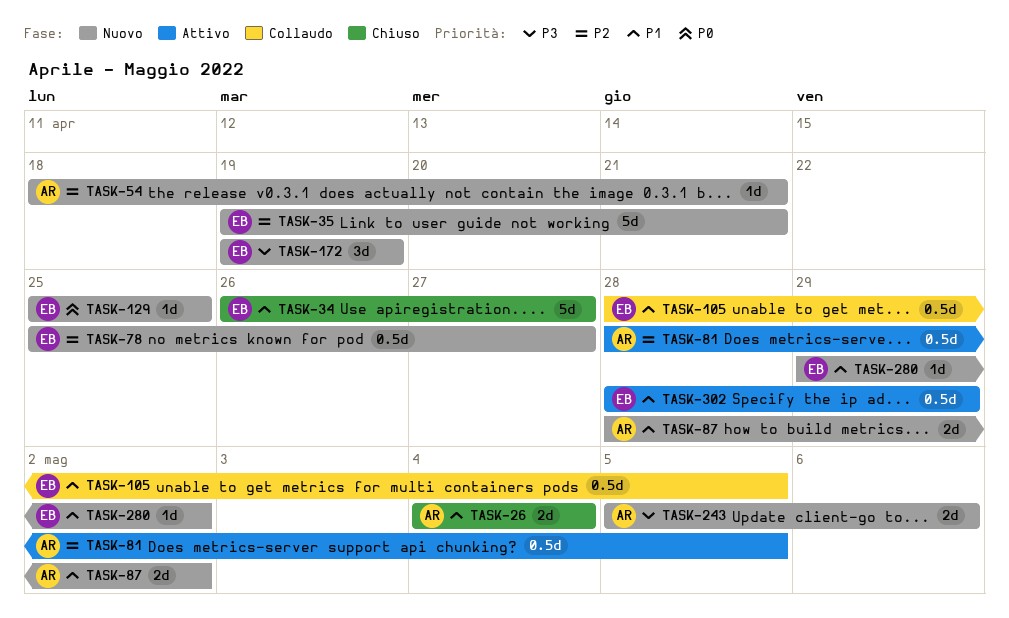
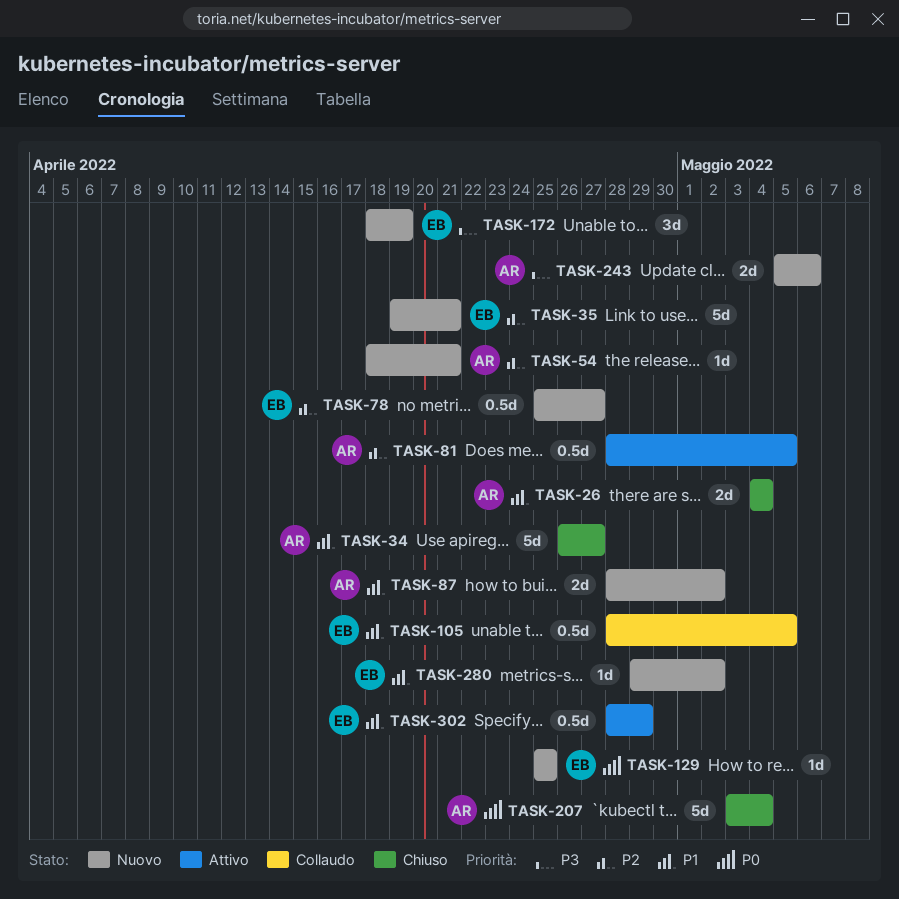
TASK-34, owner: EB -> AR
TASK-172, start: Apr 19 -> Apr 18
TASK-207: none -> present

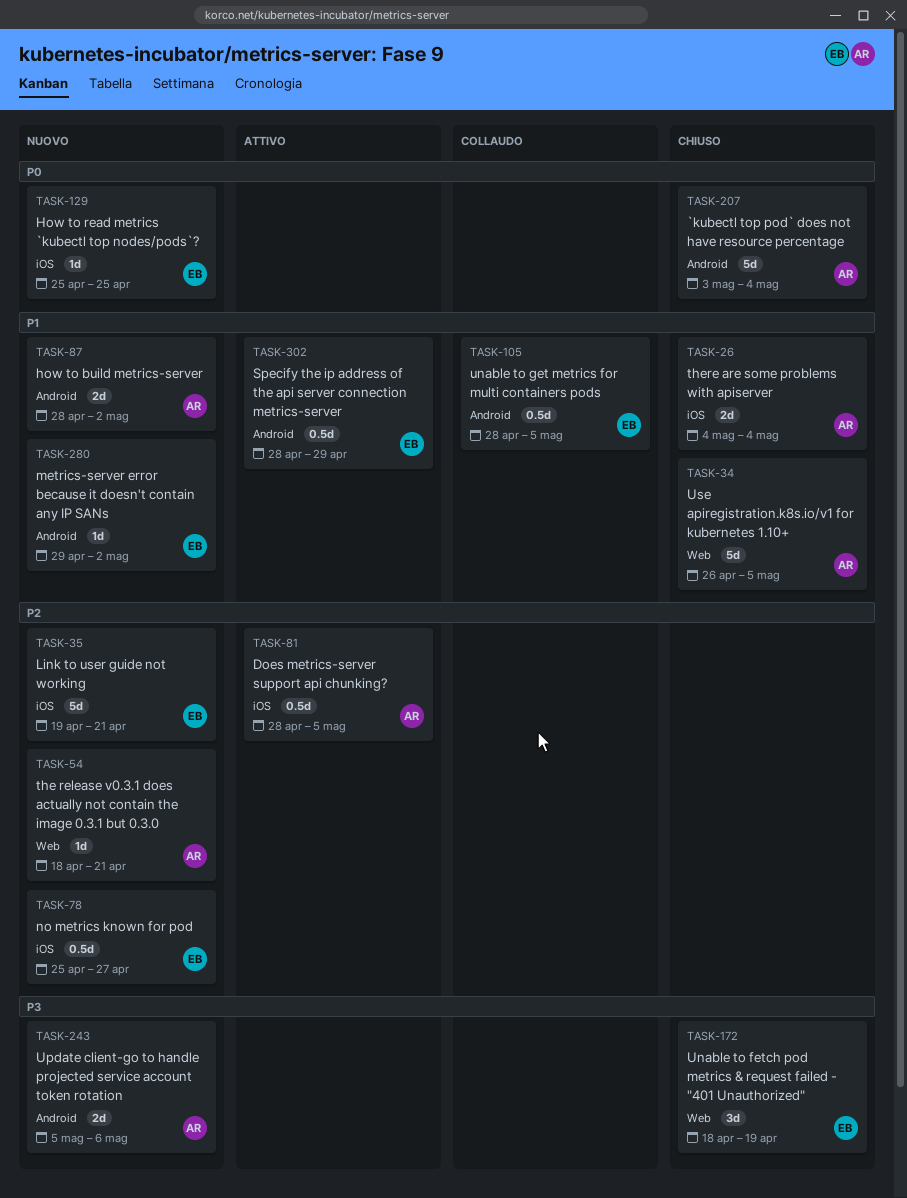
TASK-34, due: Apr 27 -> May 5
TASK-172, status: Nuovo -> Chiuso

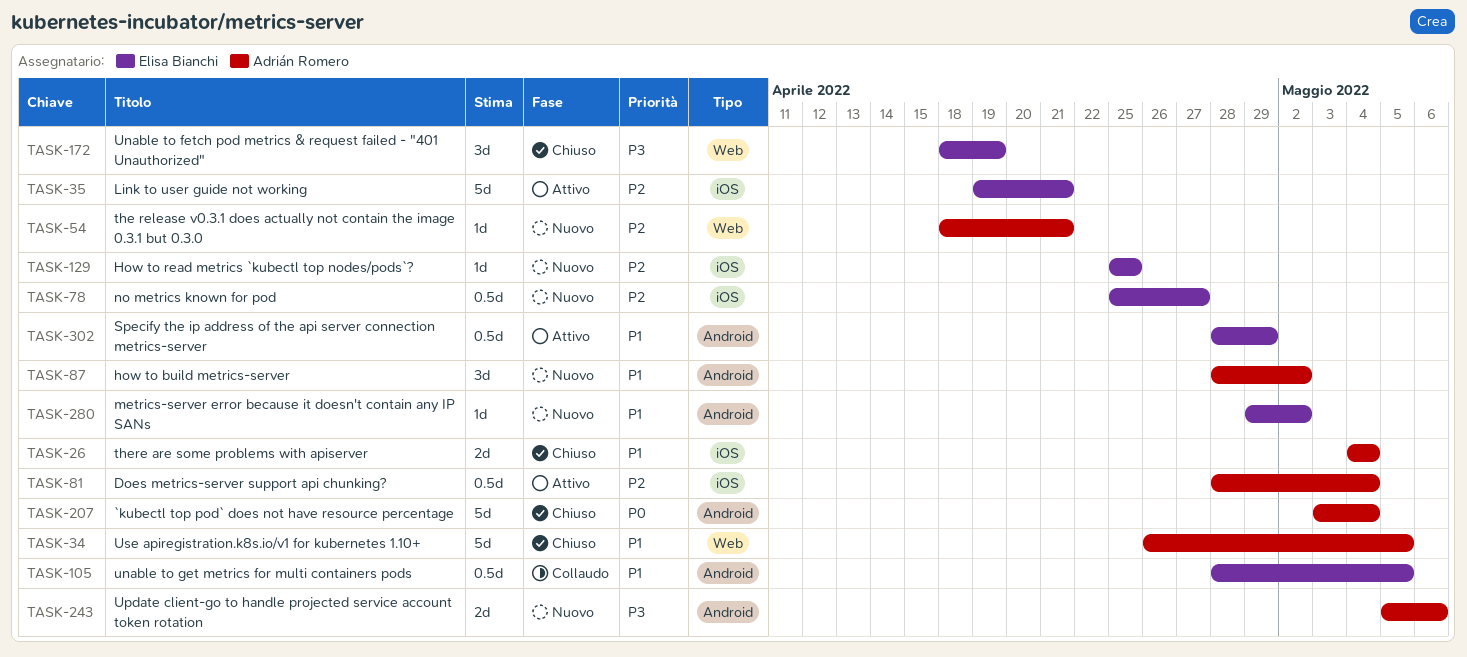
TASK-35, status: Nuovo -> Attivo
TASK-81, due: May 5 -> May 4
TASK-87, estimate: 2d -> 3d
TASK-129, priority: P0 -> P2

